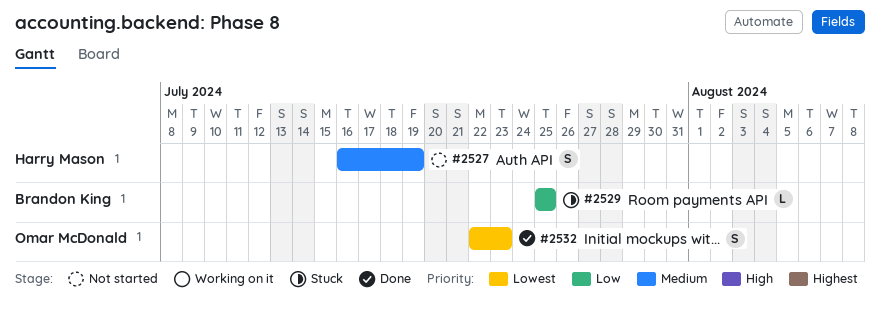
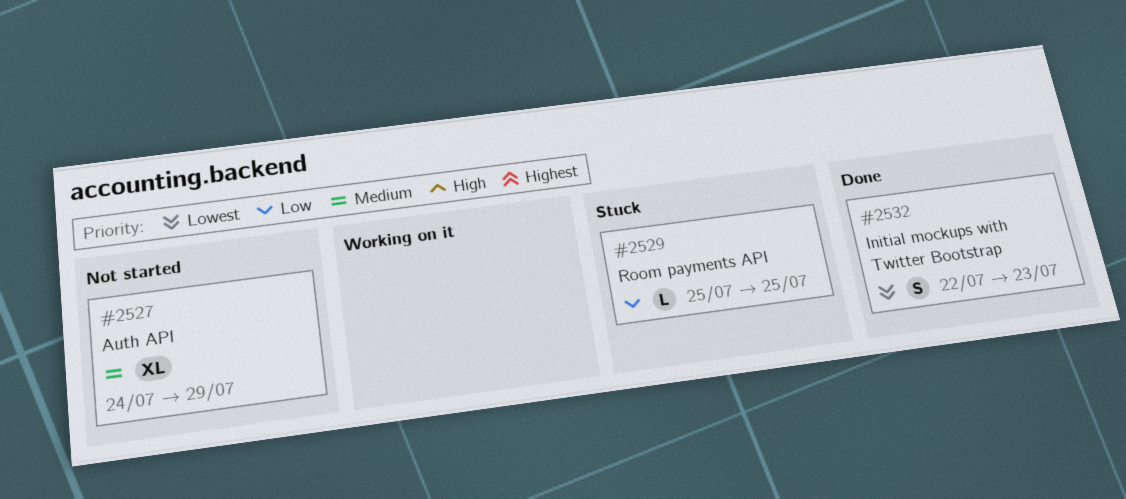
#2527, estimate: S -> XL
#2527, start: Jul 16 -> Jul 24
#2527, due: Jul 19 -> Jul 29

